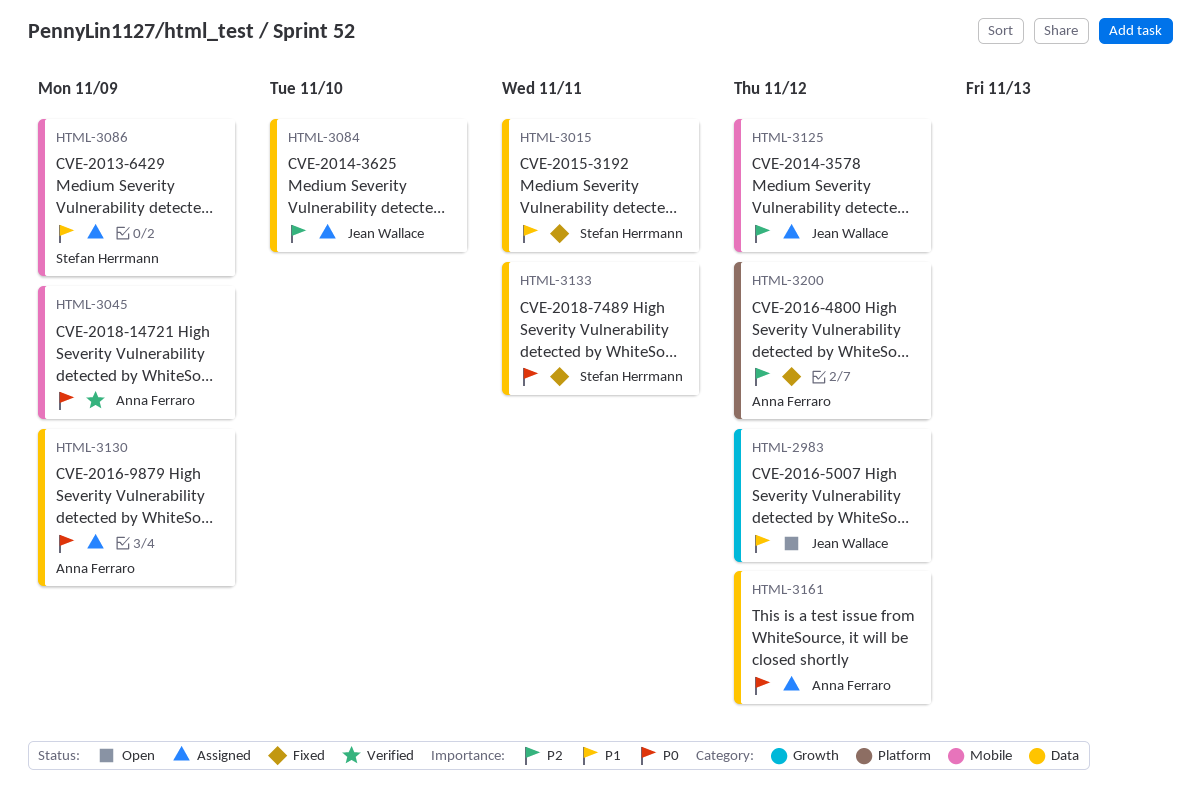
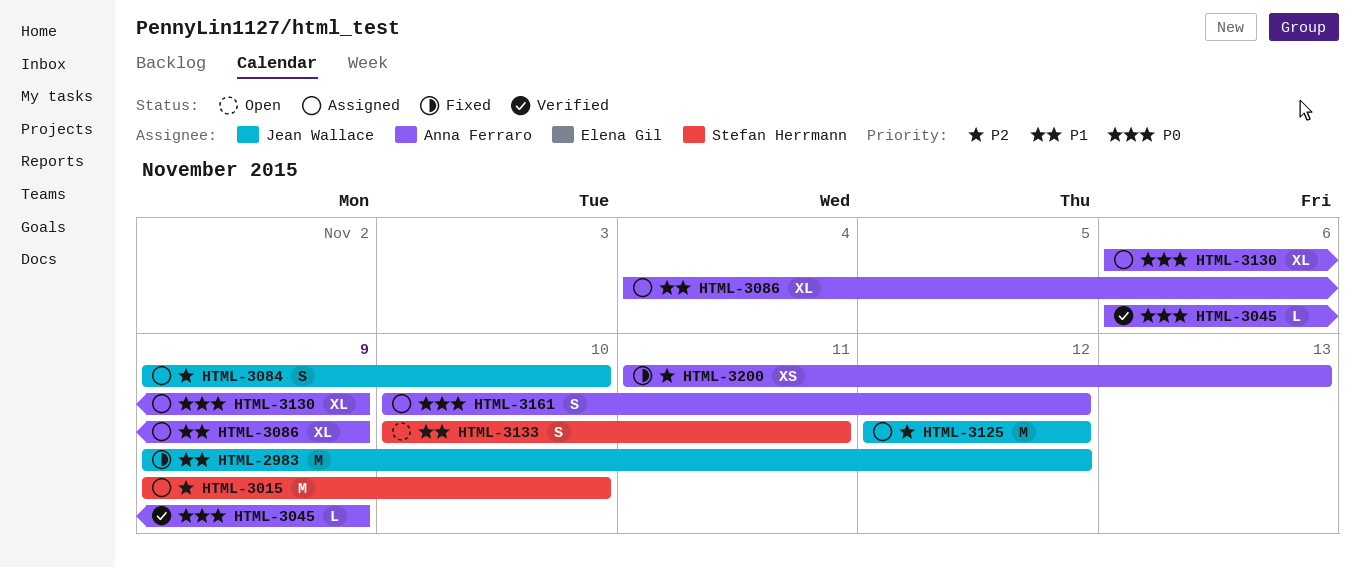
HTML-2983, status: Open -> Fixed
HTML-3015, status: Fixed -> Assigned
HTML-3015, priority: P1 -> P2
HTML-3015, due: Nov 11 -> Nov 10
HTML-3086, owner: Stefan Herrmann -> Anna Ferraro
HTML-3133, status: Fixed -> Open
HTML-3133, priority: P0 -> P1
HTML-3200, due: Nov 12 -> Nov 13

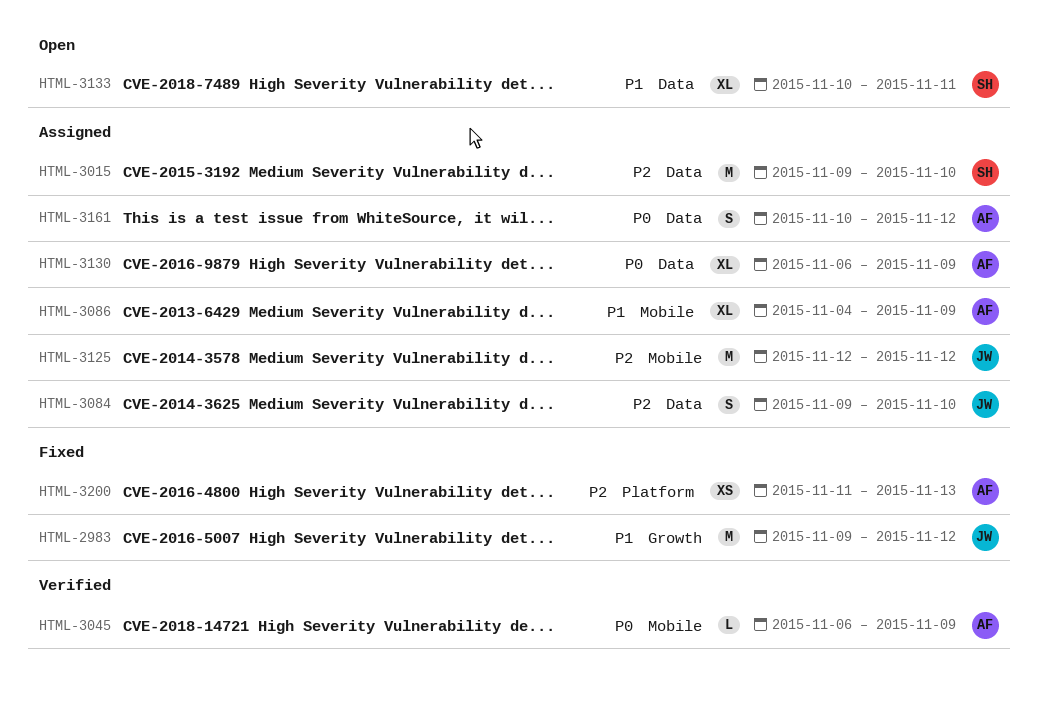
HTML-3133, estimate: S -> XL

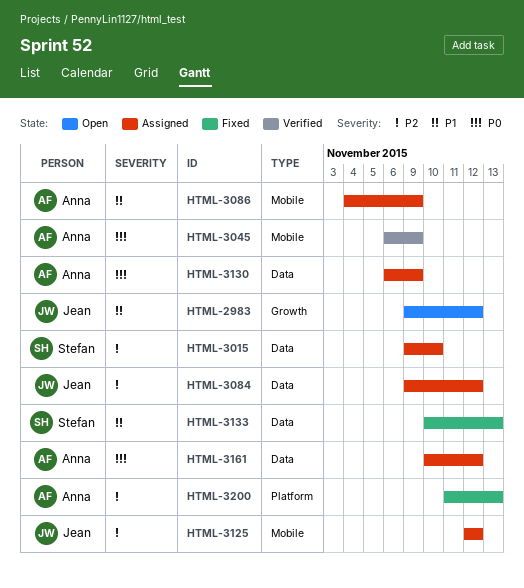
HTML-2983, status: Fixed -> Open
HTML-3084, due: Nov 10 -> Nov 12
HTML-3133, status: Open -> Fixed
HTML-3133, due: Nov 11 -> Nov 13

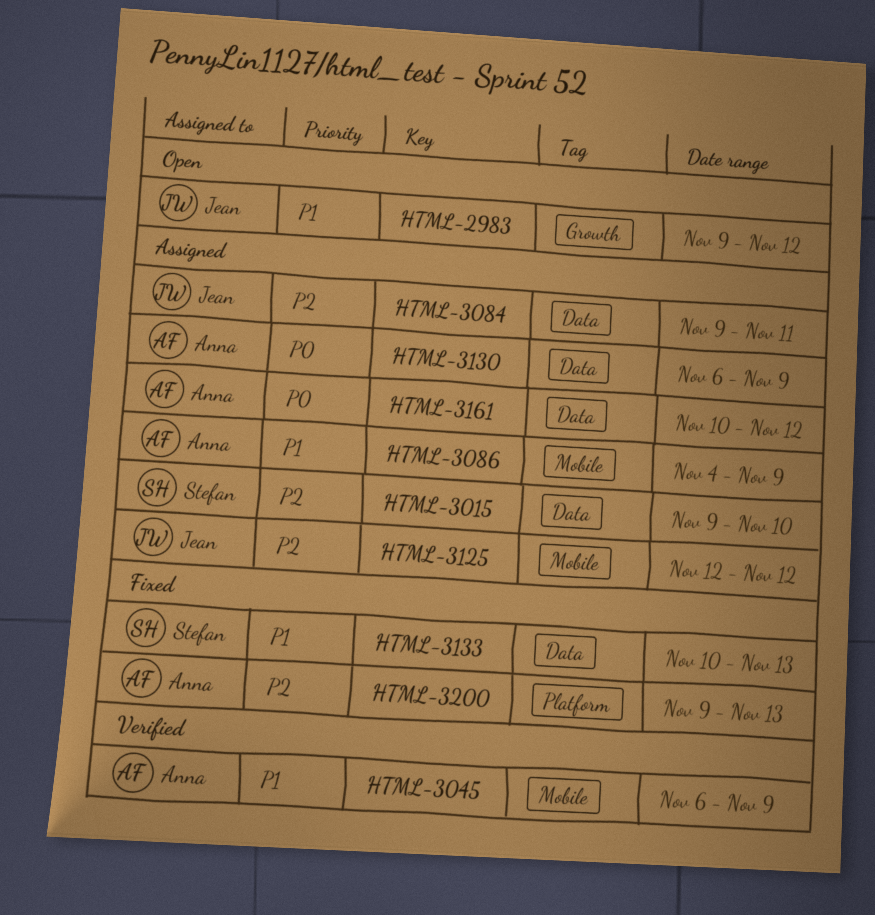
HTML-3045, priority: P0 -> P1
HTML-3084, due: Nov 12 -> Nov 11
HTML-3200, start: Nov 11 -> Nov 9

